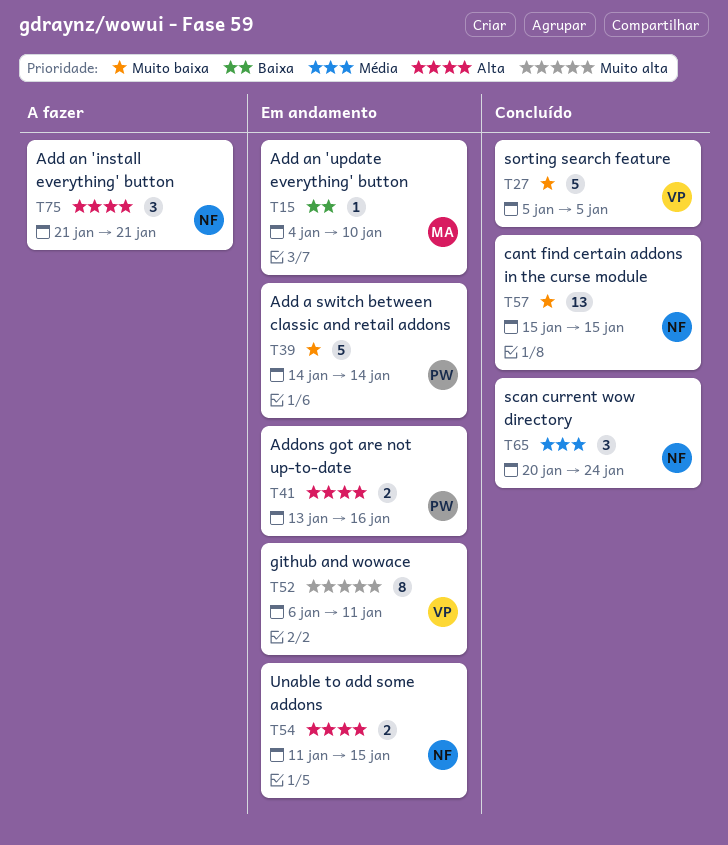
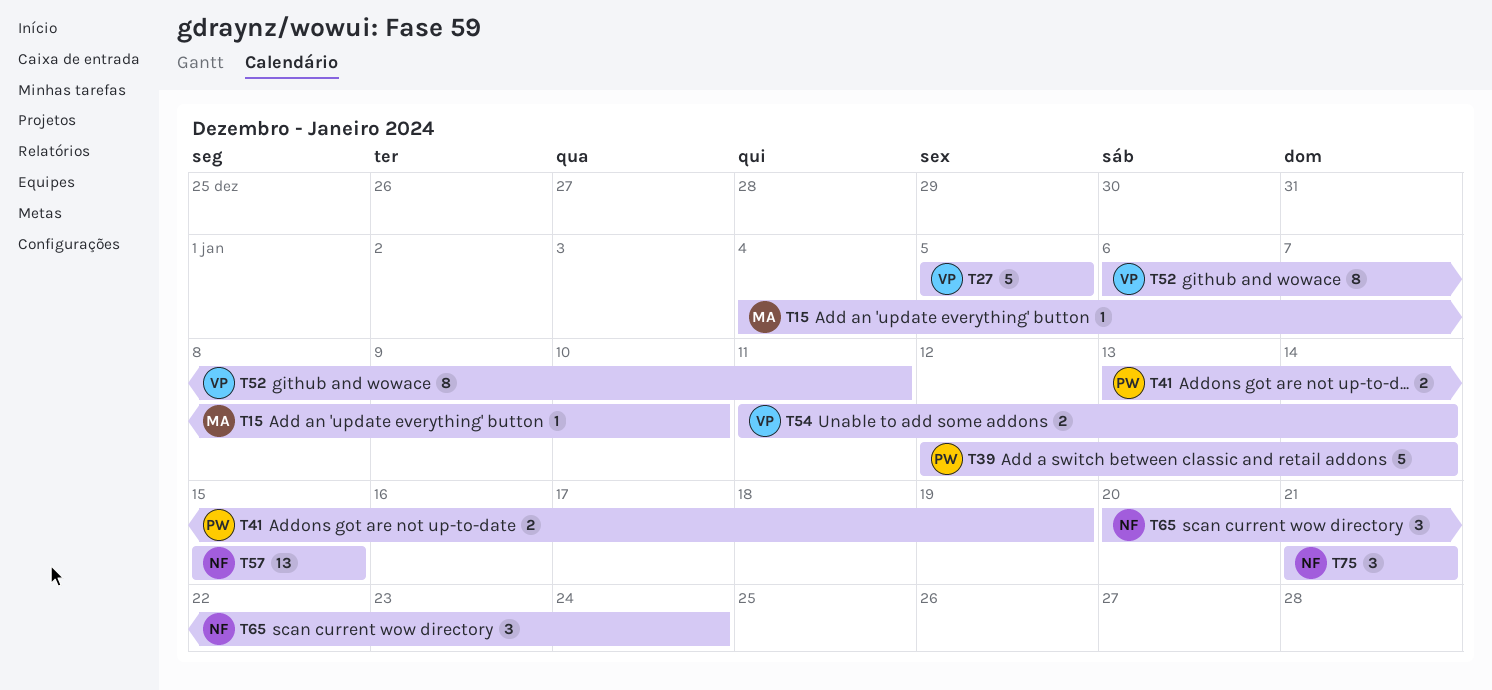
T39, start: Jan 14 -> Jan 12
T41, due: Jan 16 -> Jan 19
T54, owner: NF -> VP
T54, due: Jan 15 -> Jan 14

